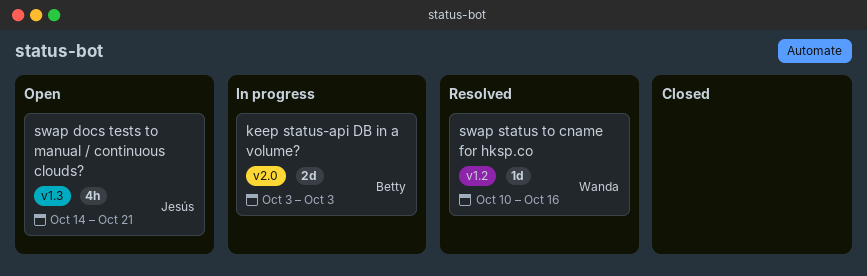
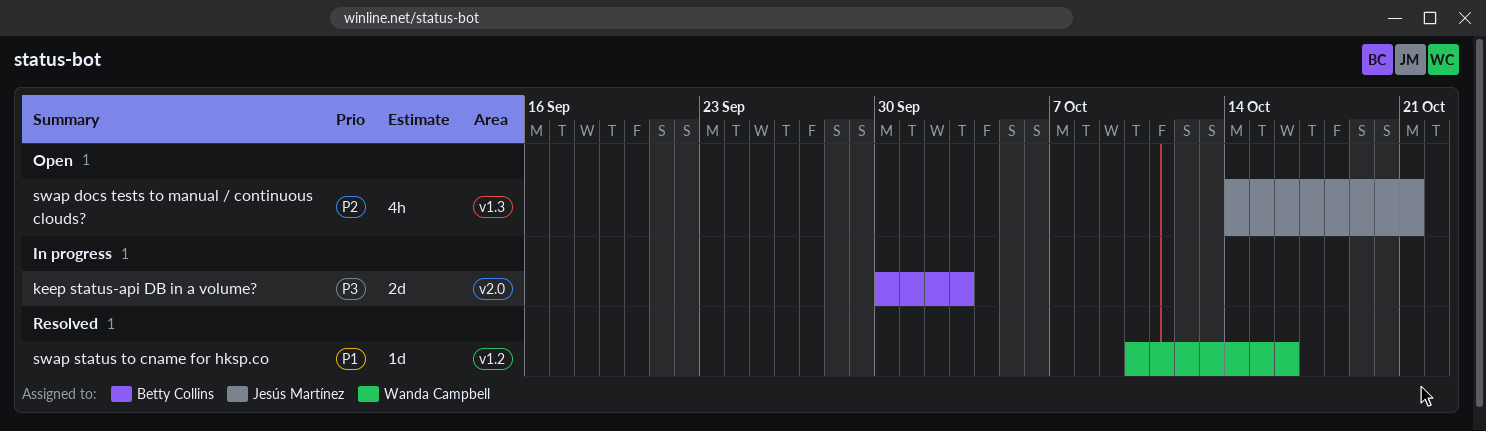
keep status-api DB in a volume?, start: Oct 3 -> Sep 30

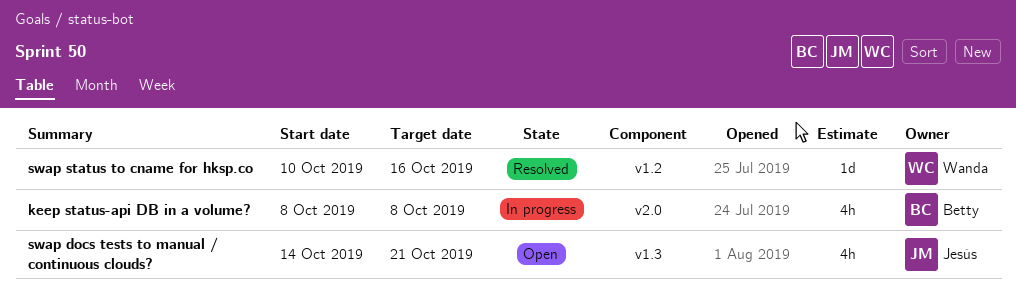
keep status-api DB in a volume?, estimate: 2d -> 4h
keep status-api DB in a volume?, start: Sep 30 -> Oct 8
keep status-api DB in a volume?, due: Oct 3 -> Oct 8

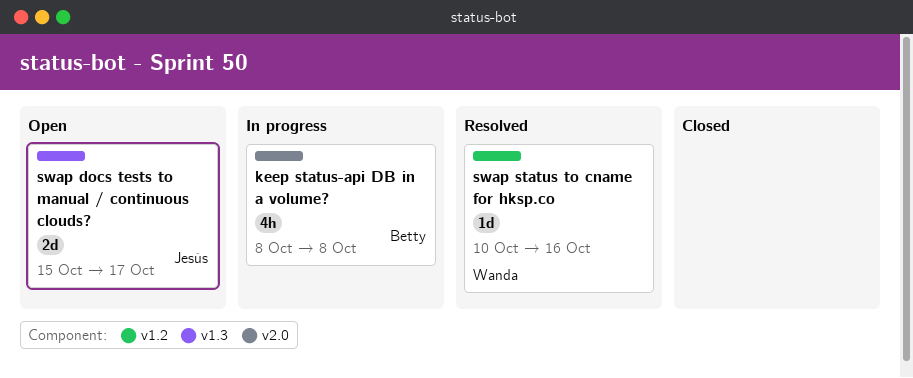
swap docs tests to manual / continuous clouds?, estimate: 4h -> 2d
swap docs tests to manual / continuous clouds?, start: Oct 14 -> Oct 15
swap docs tests to manual / continuous clouds?, due: Oct 21 -> Oct 17

